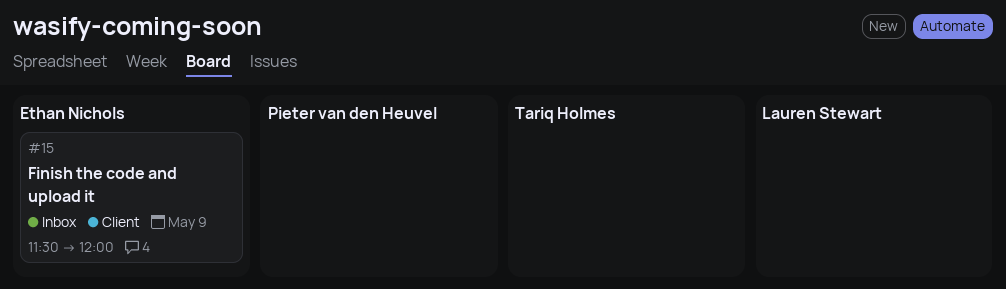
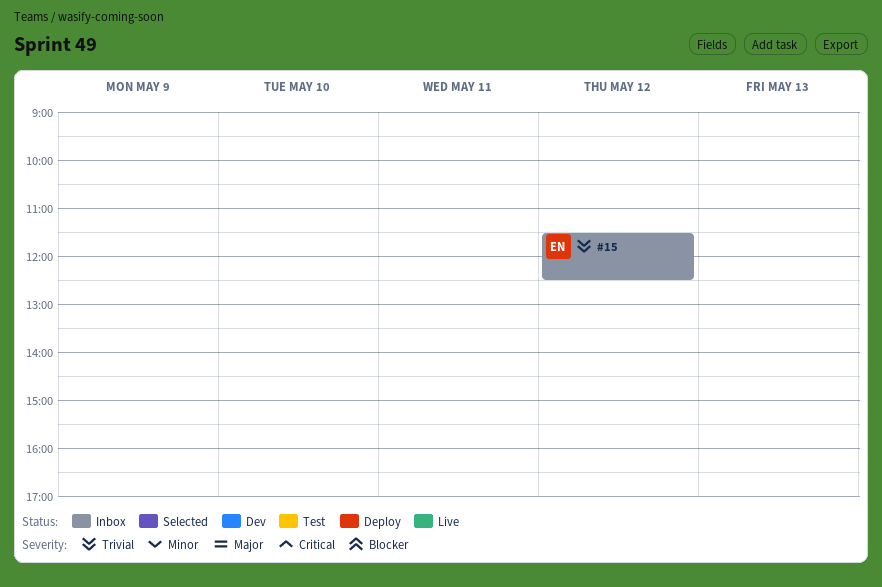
#15, day: May 9 -> May 12
#15, ends: 12:00 -> 12:30

